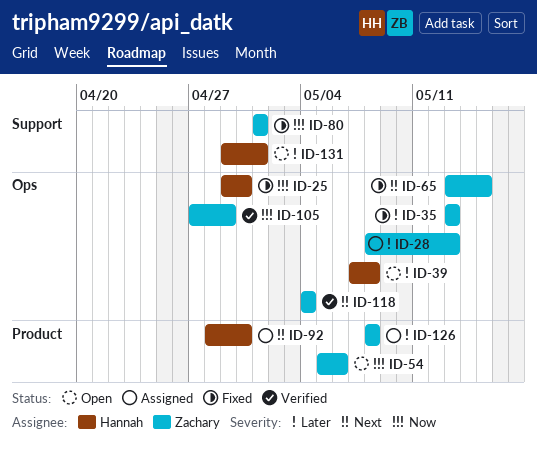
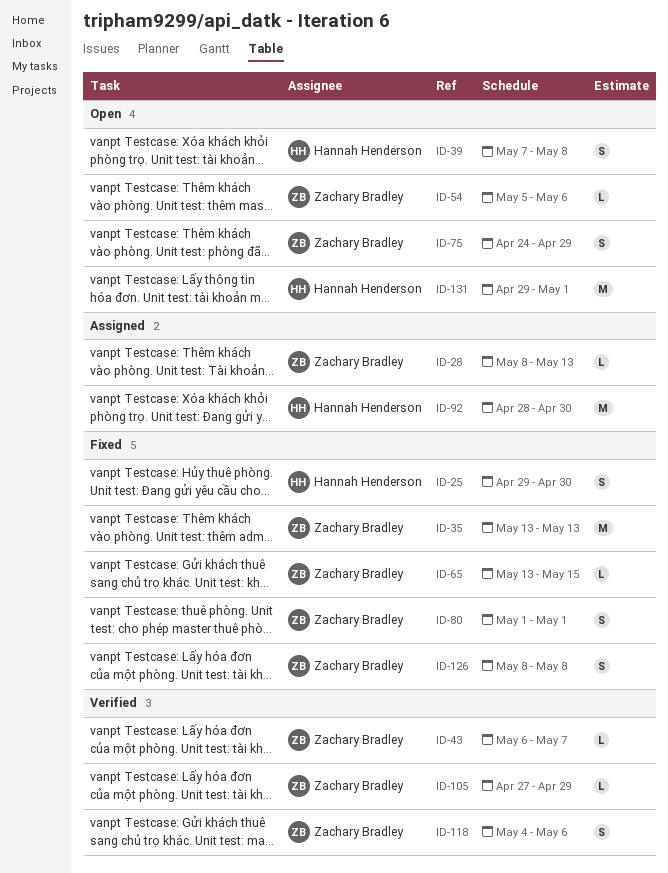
ID-43: none -> present
ID-75: none -> present
ID-118, due: May 4 -> May 6
ID-126, status: Assigned -> Fixed

